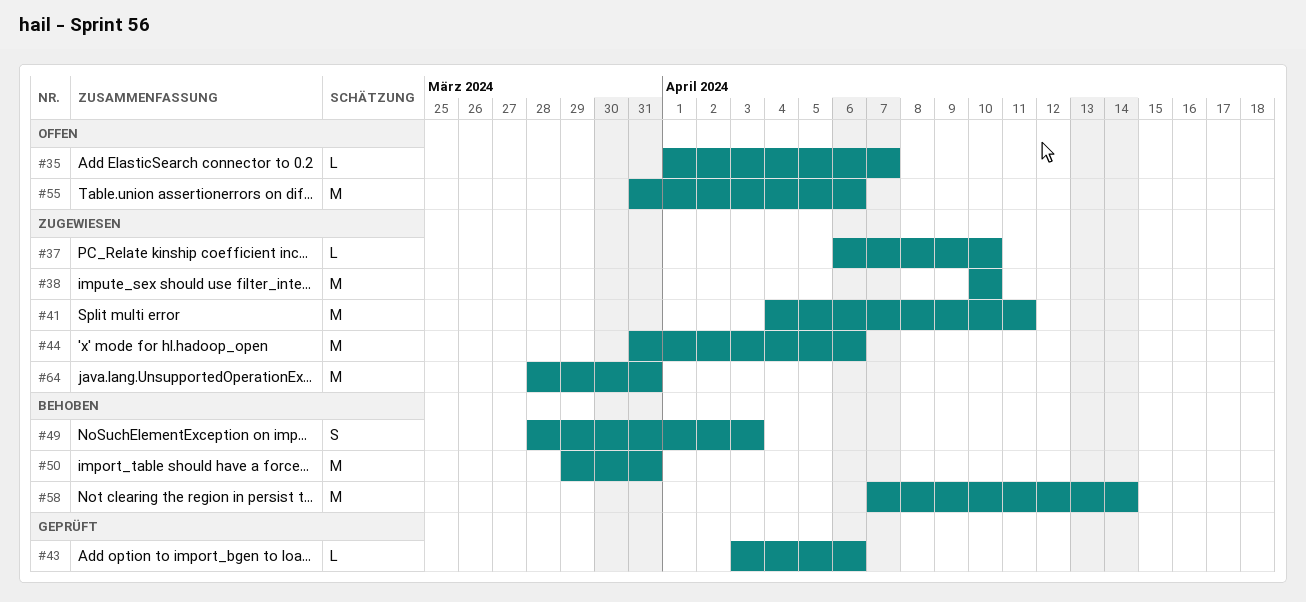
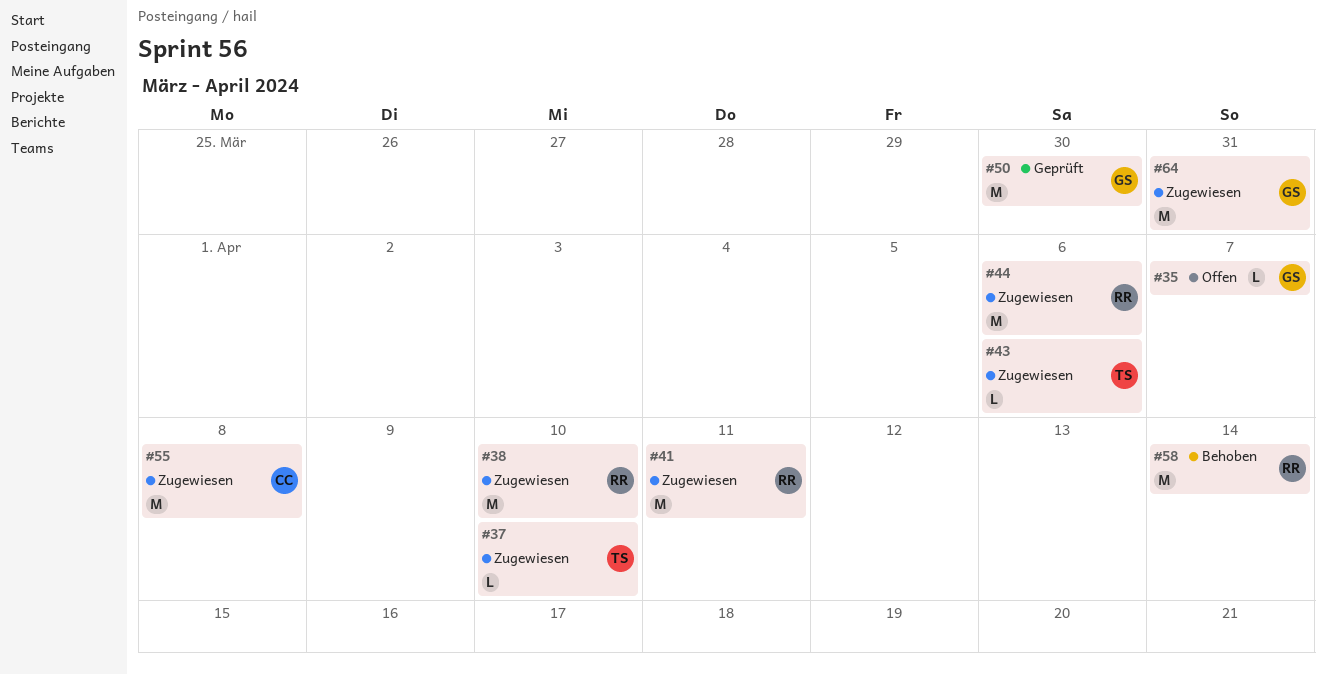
#43, status: Geprüft -> Zugewiesen
#49: present -> none
#50, status: Behoben -> Geprüft
#50, due: Mar 31 -> Mar 30
#55, status: Offen -> Zugewiesen
#55, due: Apr 6 -> Apr 8

